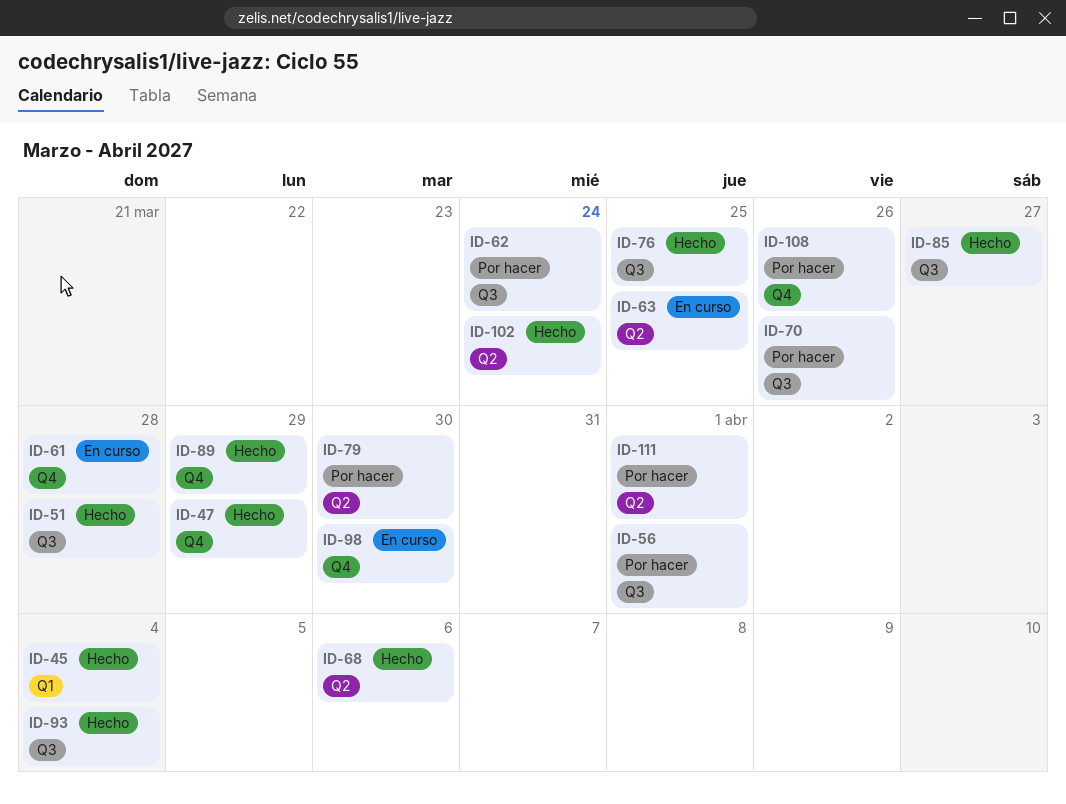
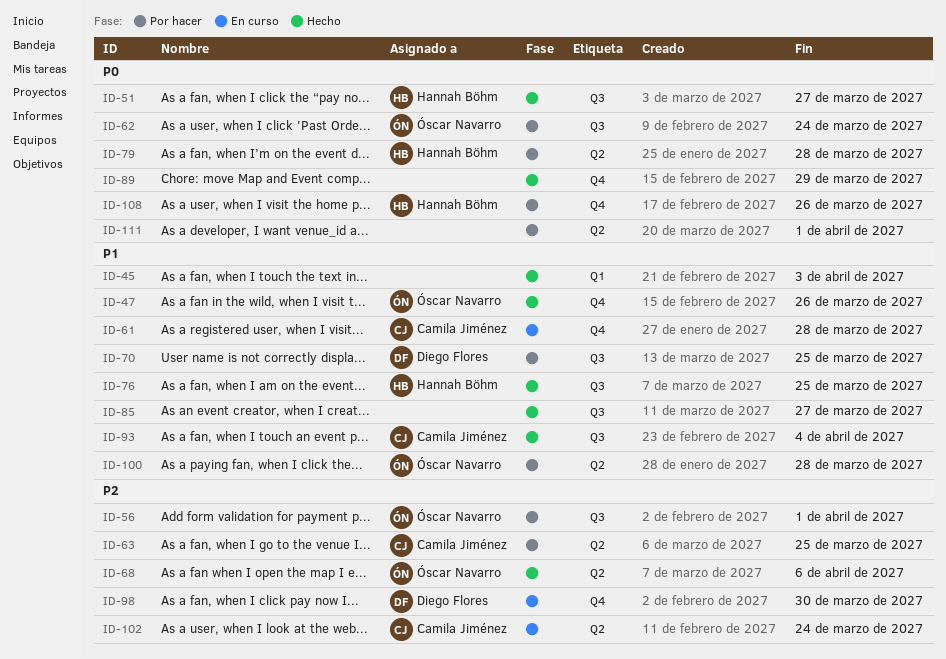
ID-45, due: Apr 4 -> Apr 3
ID-47, due: Mar 29 -> Mar 26
ID-51, due: Mar 28 -> Mar 27
ID-63, status: En curso -> Por hacer
ID-70, due: Mar 26 -> Mar 25
ID-79, due: Mar 30 -> Mar 28
ID-100: none -> present
ID-102, status: Hecho -> En curso

